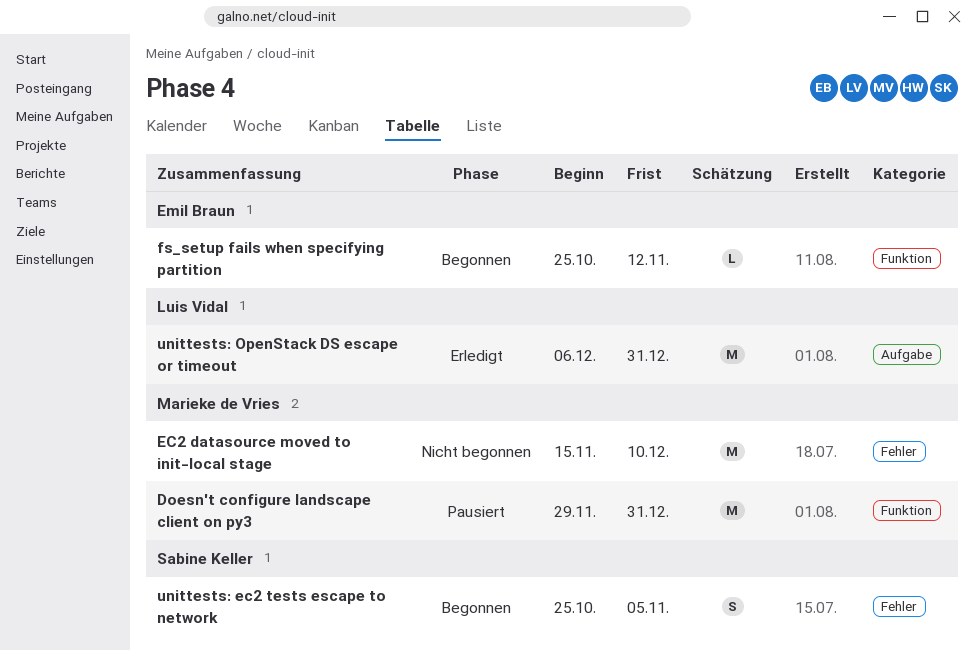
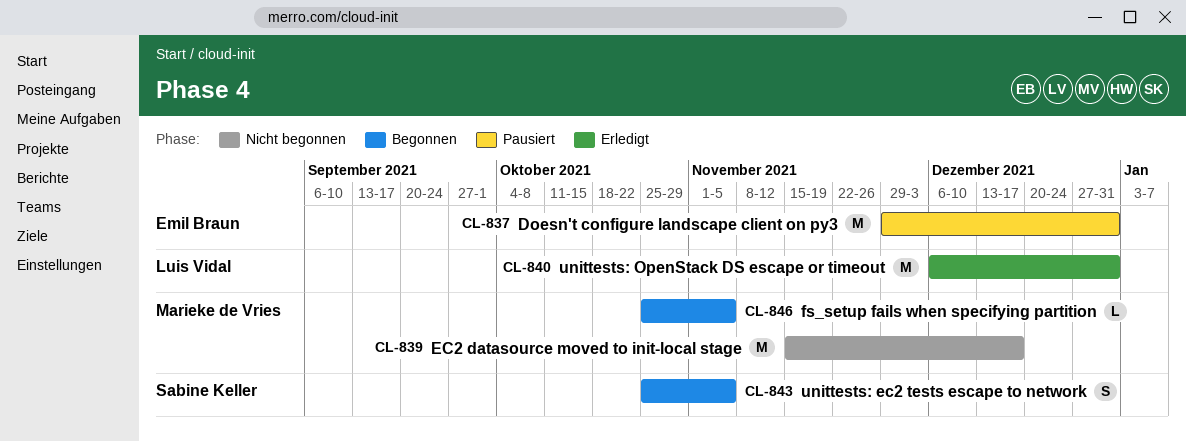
Doesn't configure landscape client on py3, owner: Marieke de Vries -> Emil Braun
EC2 datasource moved to init-local stage, due: Dec 10 -> Dec 17
fs_setup fails when specifying partition, owner: Emil Braun -> Marieke de Vries
fs_setup fails when specifying partition, due: Nov 12 -> Nov 5

